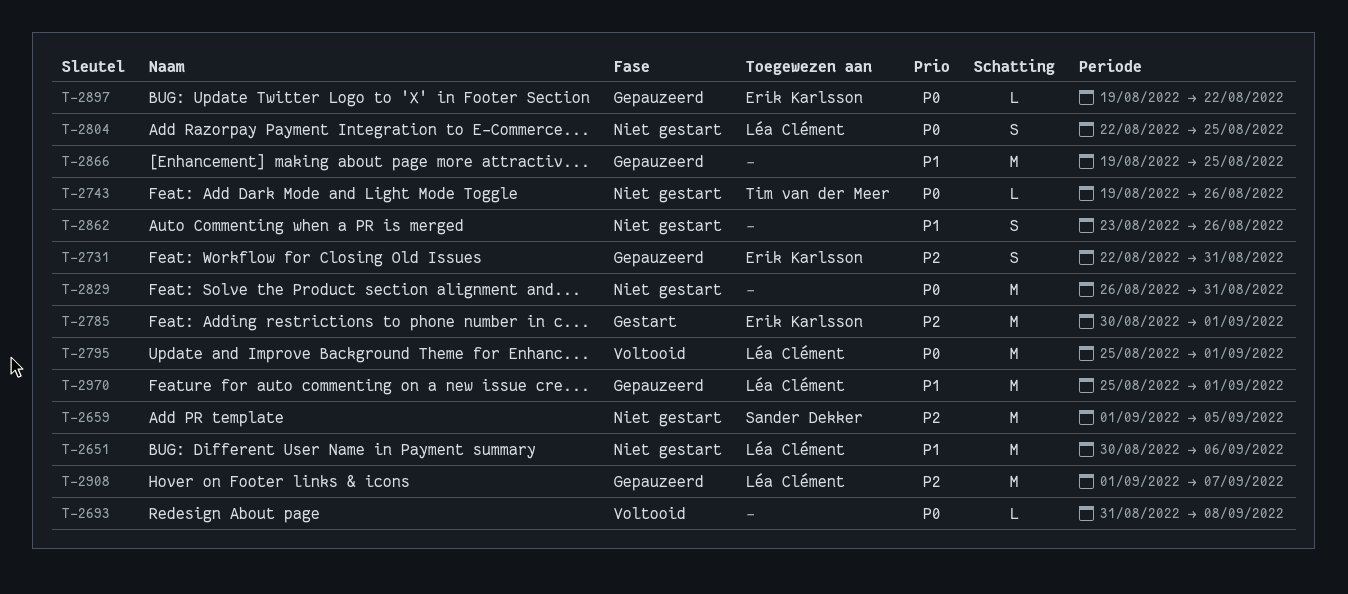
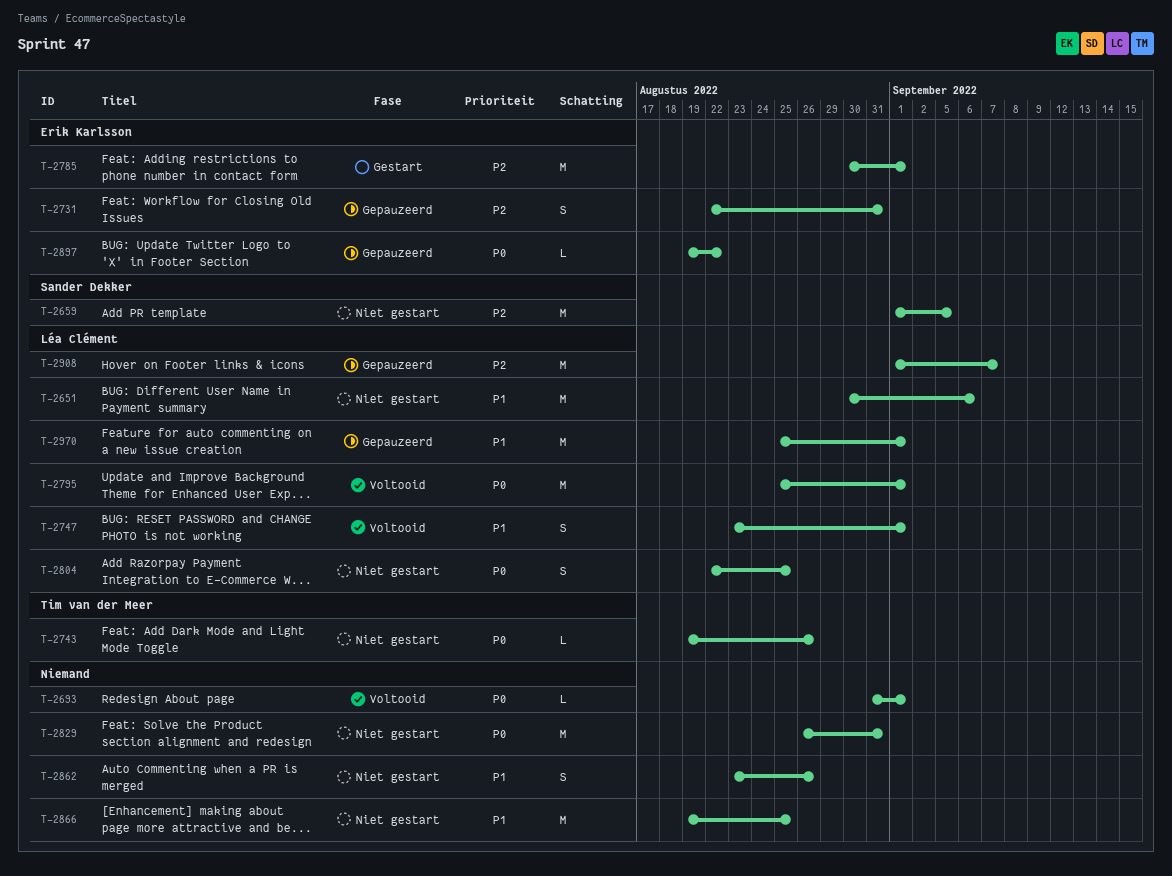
T-2693, due: Sep 8 -> Sep 1
T-2747: none -> present
T-2866, status: Gepauzeerd -> Niet gestart

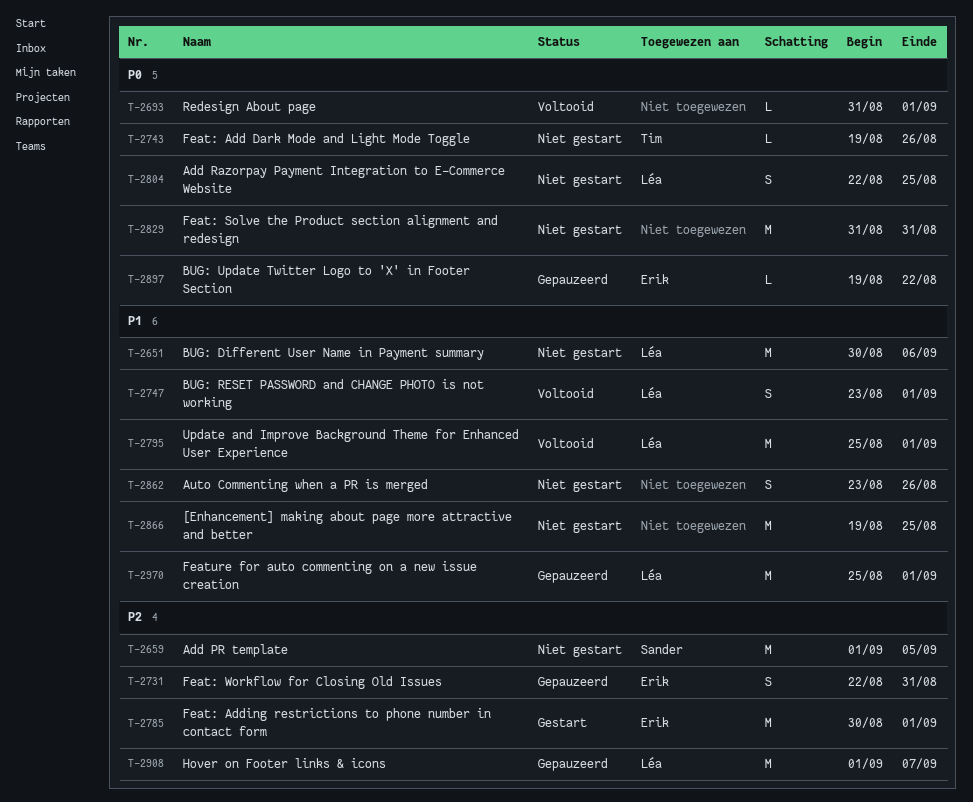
T-2795, priority: P0 -> P1
T-2829, start: Aug 26 -> Aug 31

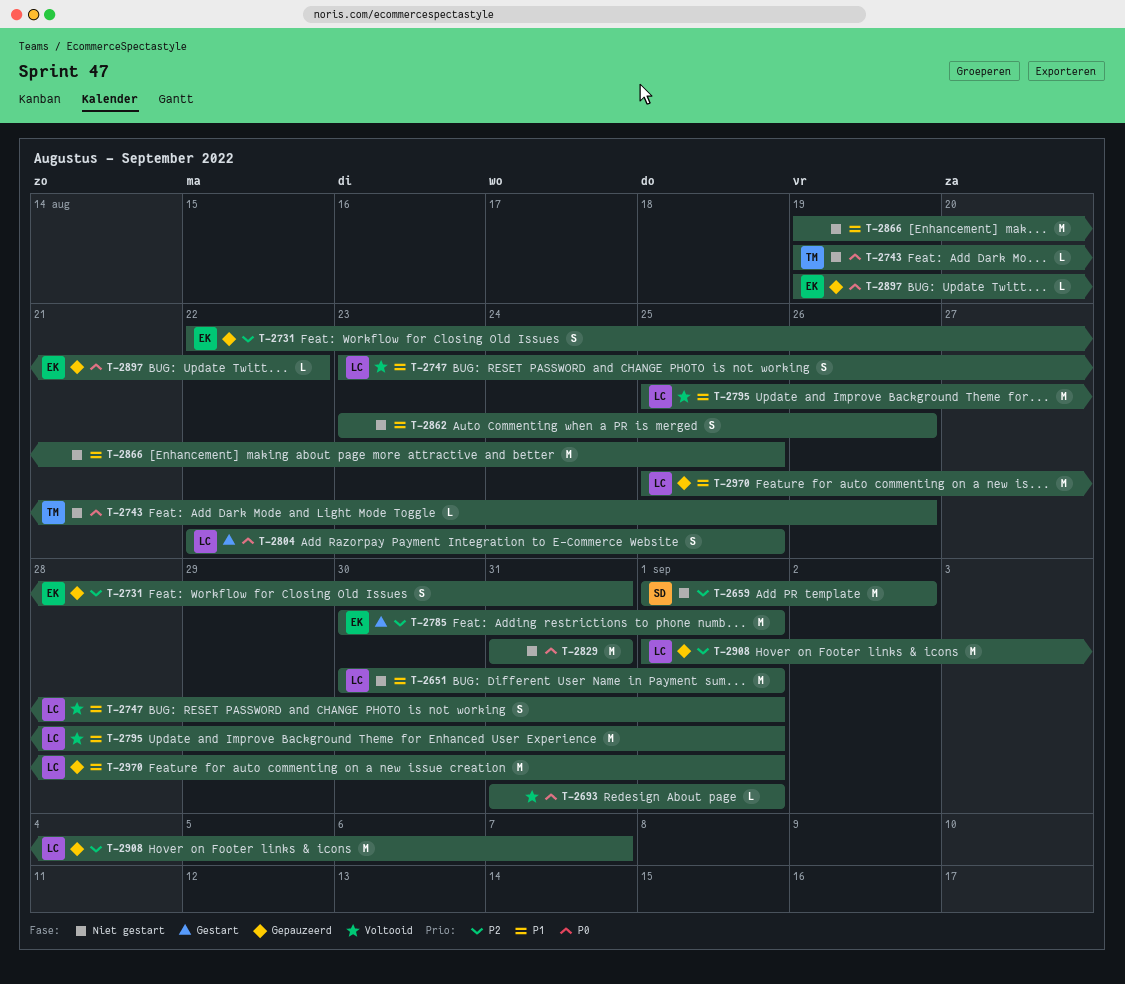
T-2651, due: Sep 6 -> Sep 1
T-2659, due: Sep 5 -> Sep 2
T-2804, status: Niet gestart -> Gestart

